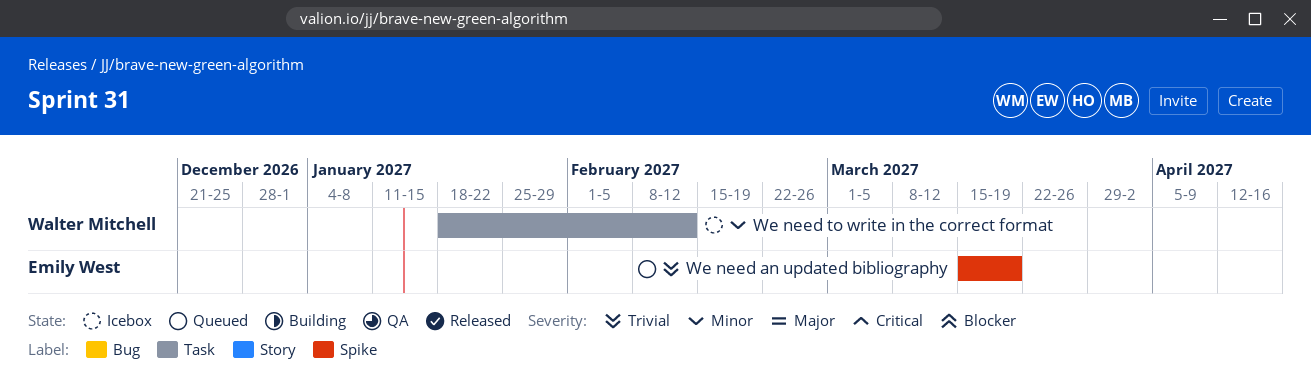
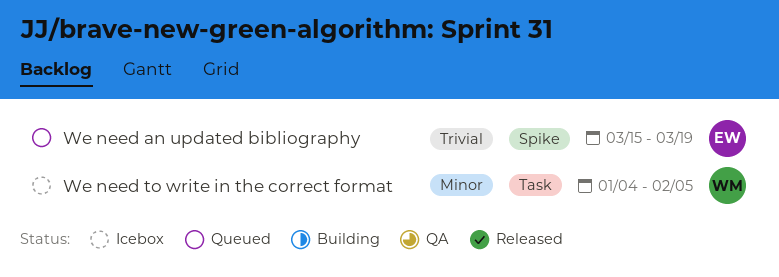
We need to write in the correct format, start: Jan 18 -> Jan 4
We need to write in the correct format, due: Feb 12 -> Feb 5

